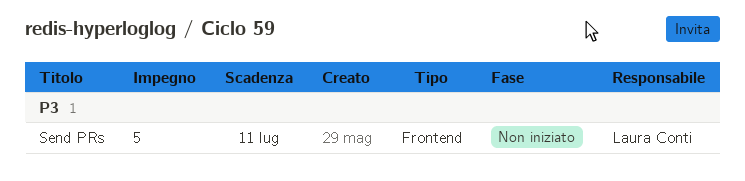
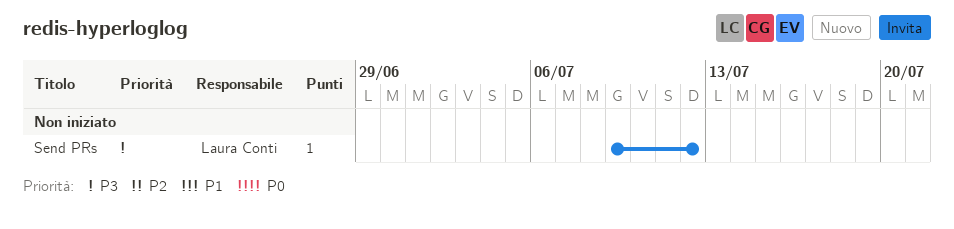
Send PRs, estimate: 5 -> 1
Send PRs, due: Jul 11 -> Jul 12

